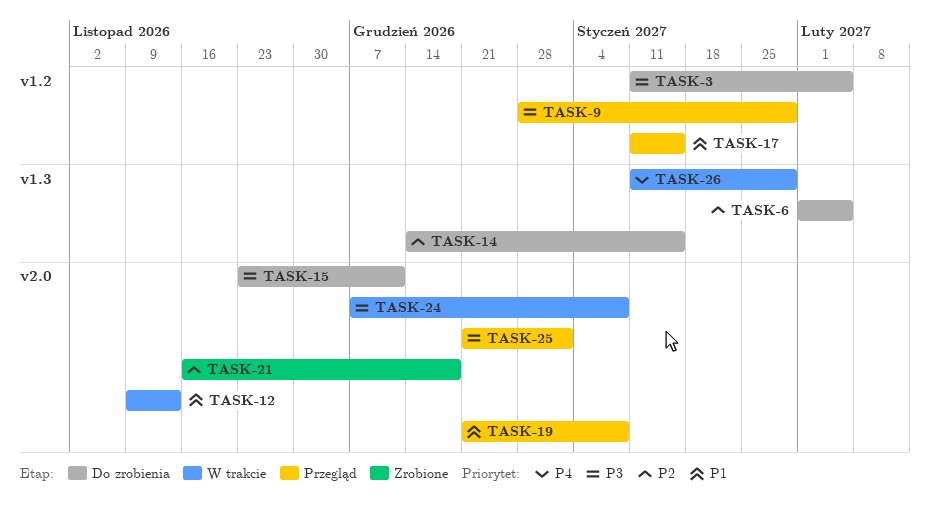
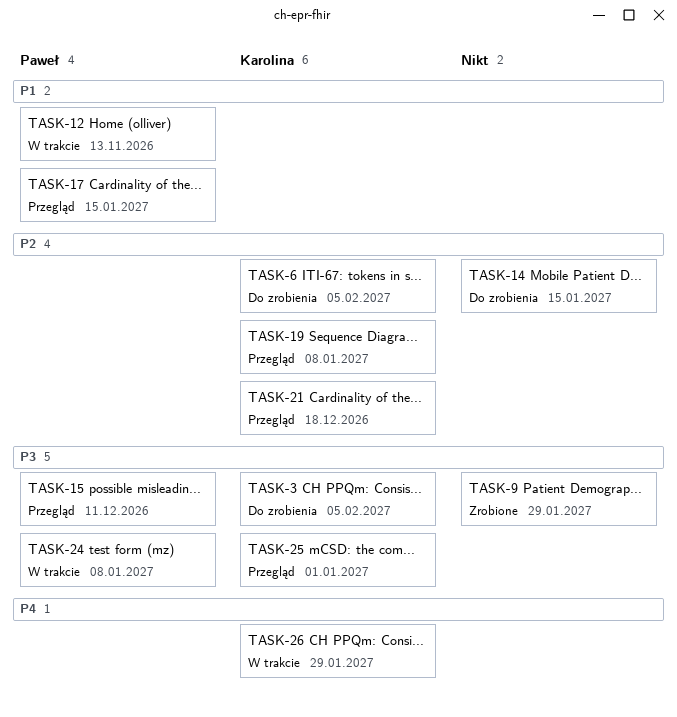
TASK-9, status: Przegląd -> Zrobione
TASK-15, status: Do zrobienia -> Przegląd
TASK-19, priority: P1 -> P2
TASK-21, status: Zrobione -> Przegląd

